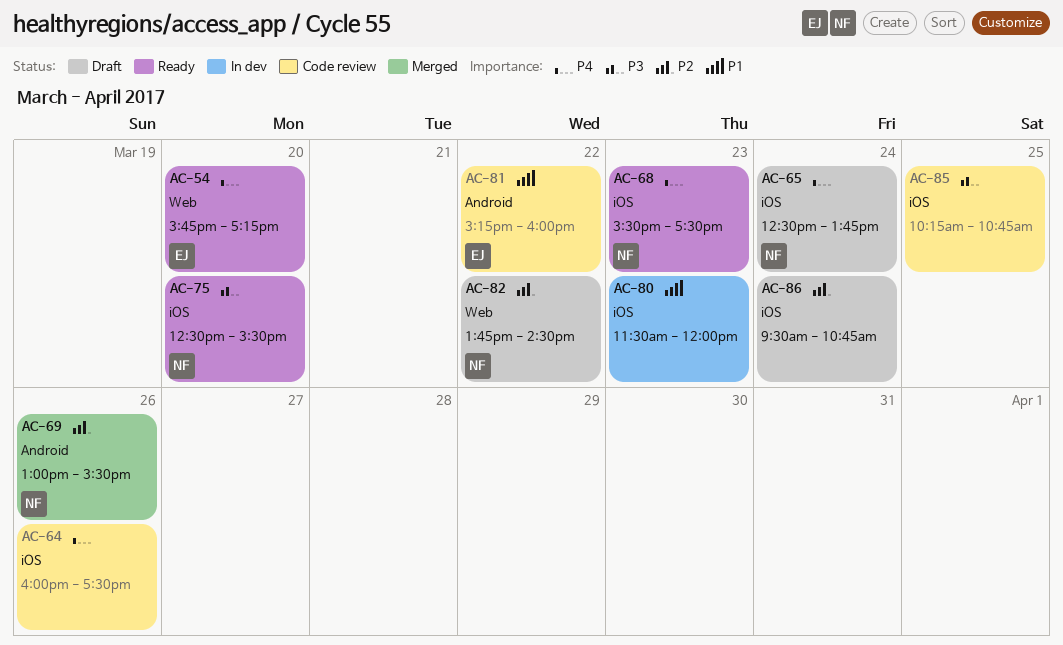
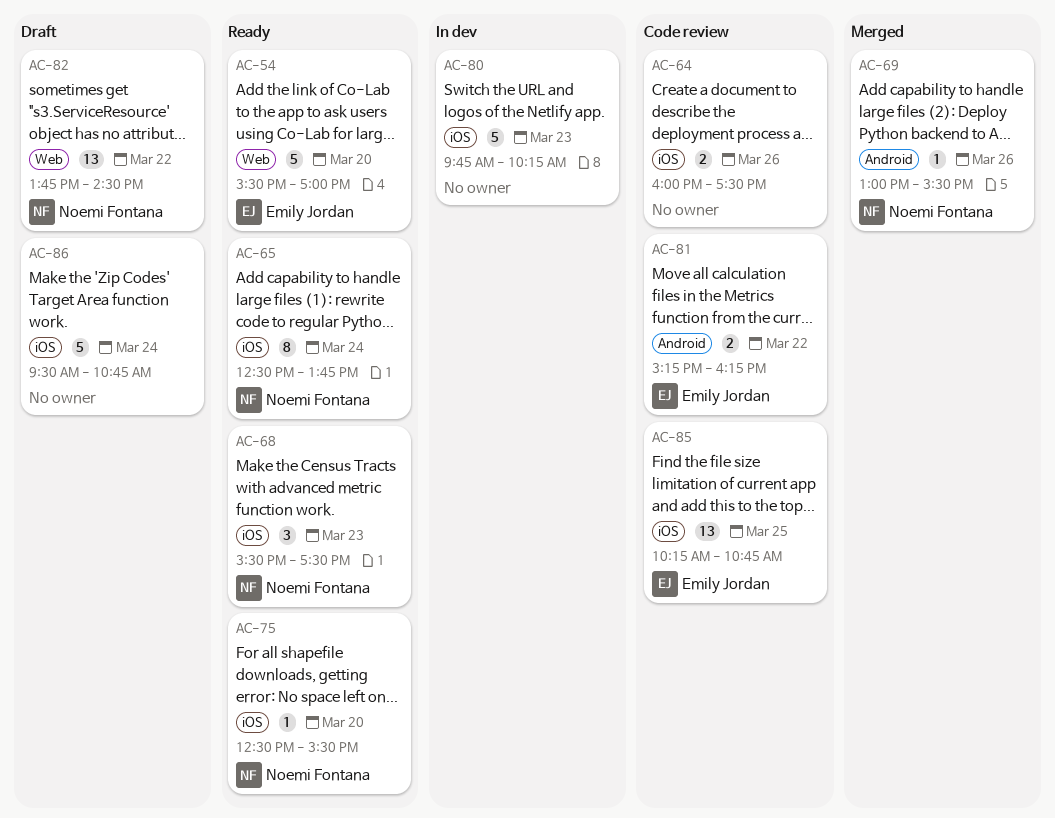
AC-54, begins: 15:45 -> 15:30
AC-54, ends: 17:15 -> 17:00
AC-65, status: Draft -> Ready
AC-80, begins: 11:30 -> 09:45
AC-80, ends: 12:00 -> 10:15
AC-81, ends: 16:00 -> 16:15
AC-85, owner: none -> Emily Jordan

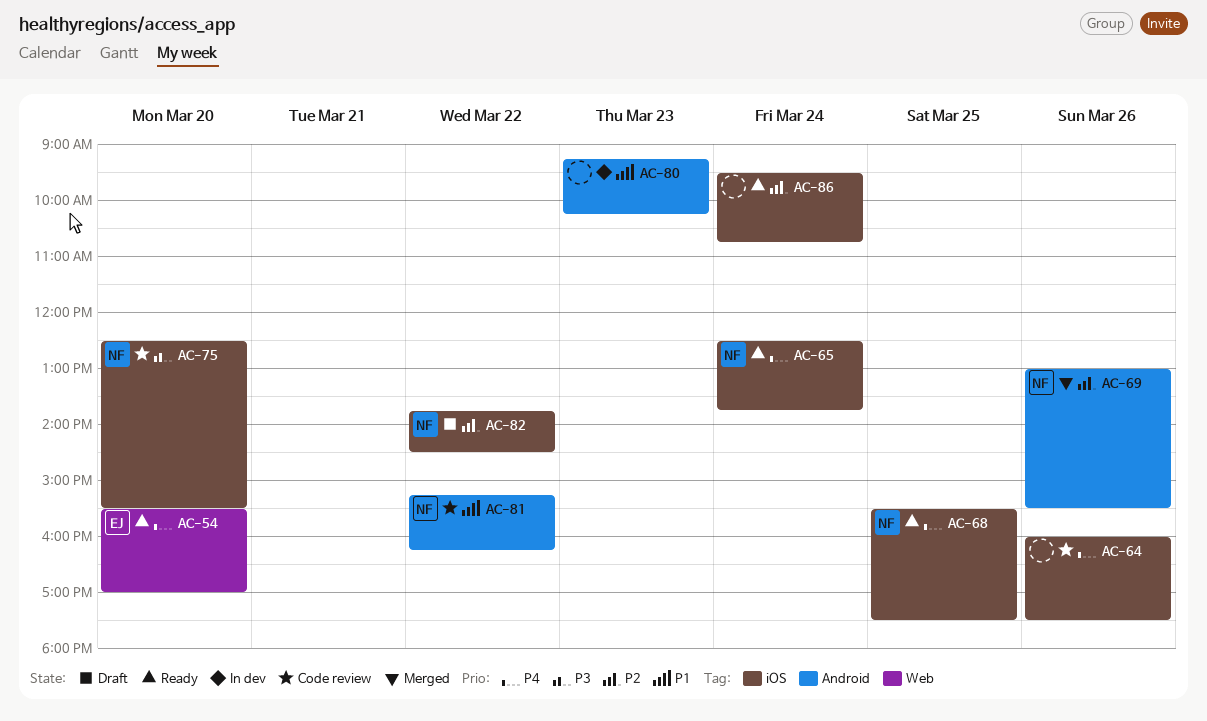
AC-68, day: Mar 23 -> Mar 25
AC-75, status: Ready -> Code review
AC-80, label: iOS -> Android
AC-80, begins: 09:45 -> 09:15
AC-81, owner: Emily Jordan -> Noemi Fontana
AC-82, label: Web -> iOS
AC-85: present -> none
AC-86, status: Draft -> Ready

